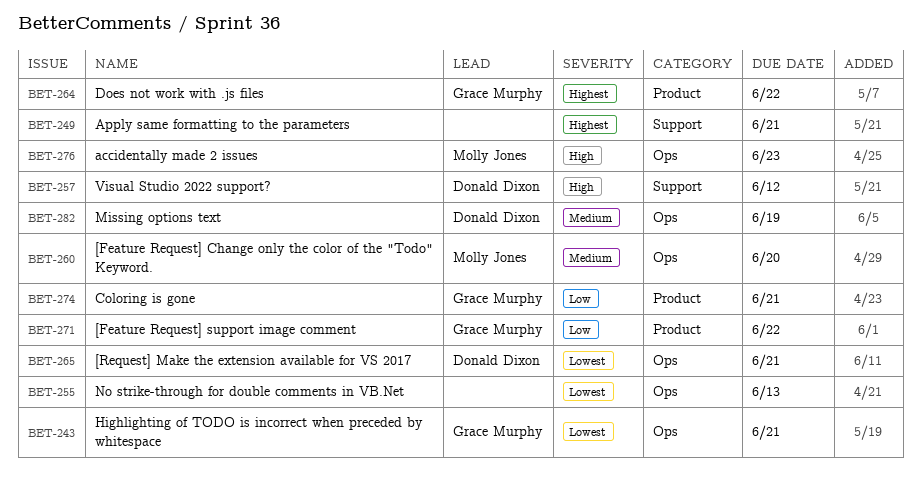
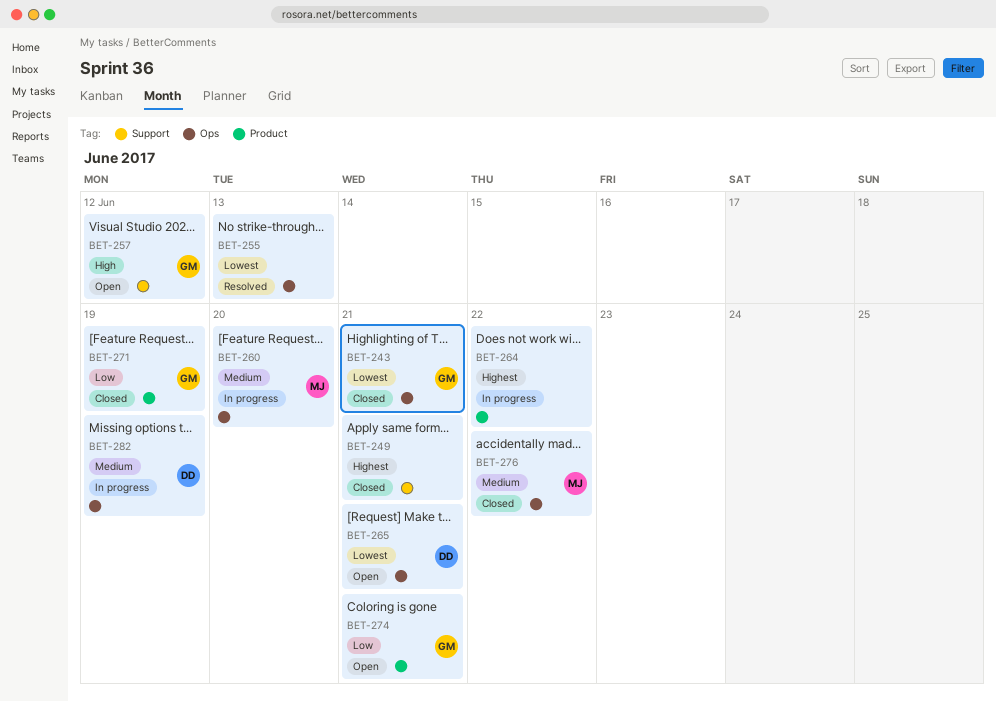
BET-257, owner: Donald Dixon -> Grace Murphy
BET-264, owner: Grace Murphy -> none
BET-271, due: Jun 22 -> Jun 19
BET-276, priority: High -> Medium
BET-276, due: Jun 23 -> Jun 22

